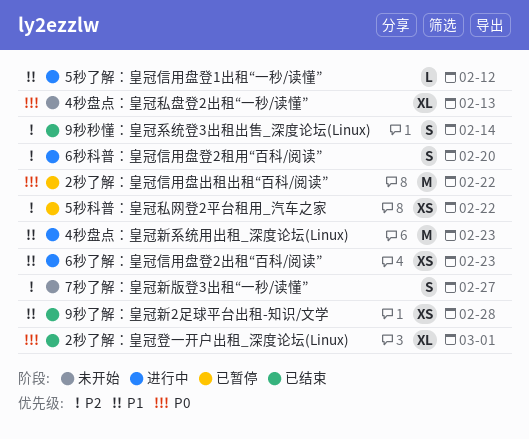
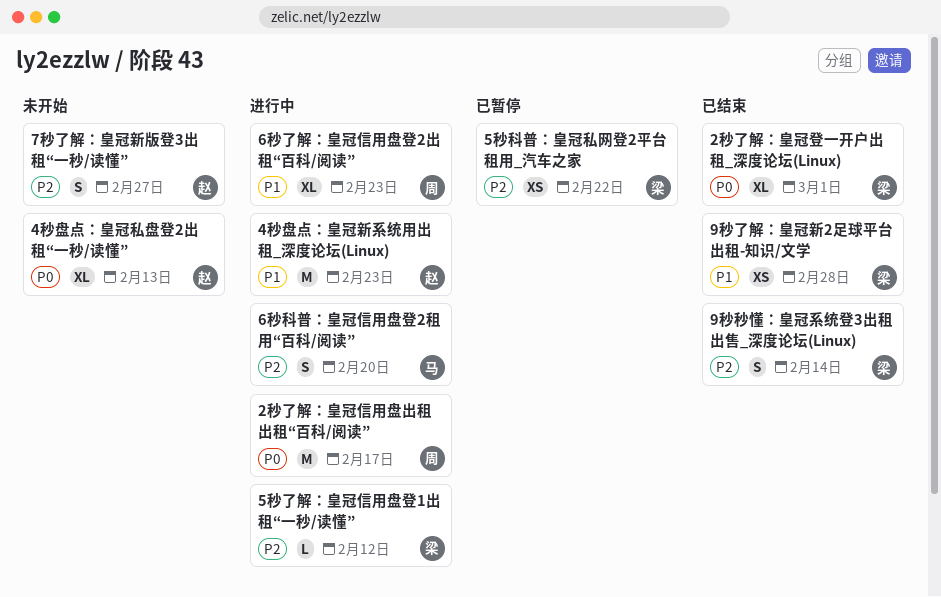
2秒了解：皇冠信用盘出租出租“百科/阅读”, status: 已暂停 -> 进行中
2秒了解：皇冠信用盘出租出租“百科/阅读”, due: Feb 22 -> Feb 17
5秒了解：皇冠信用盘登1出租“一秒/读懂”, priority: P1 -> P2
6秒了解：皇冠信用盘登2出租“百科/阅读”, estimate: XS -> XL

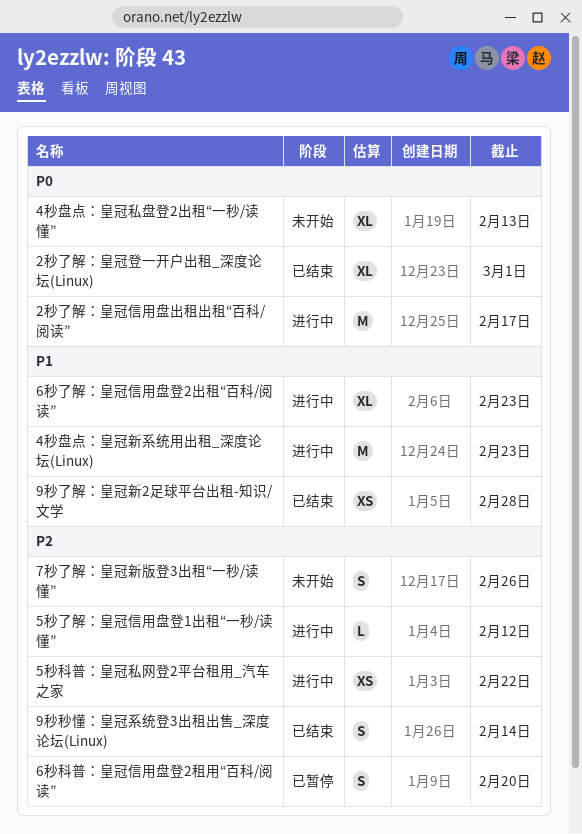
5秒科普：皇冠私网登2平台租用_汽车之家, status: 已暂停 -> 进行中
6秒科普：皇冠信用盘登2租用“百科/阅读”, status: 进行中 -> 已暂停
7秒了解：皇冠新版登3出租“一秒/读懂”, due: Feb 27 -> Feb 26

